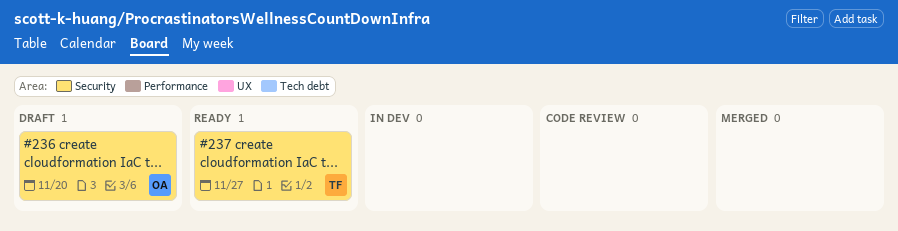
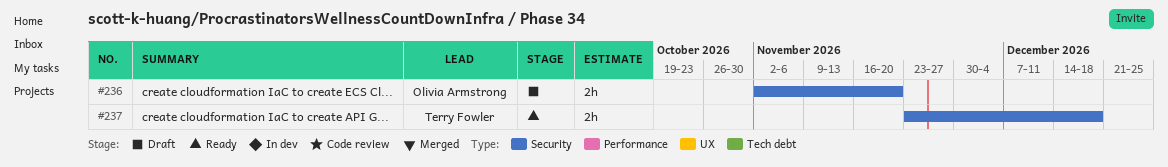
#237, due: Nov 27 -> Dec 18

